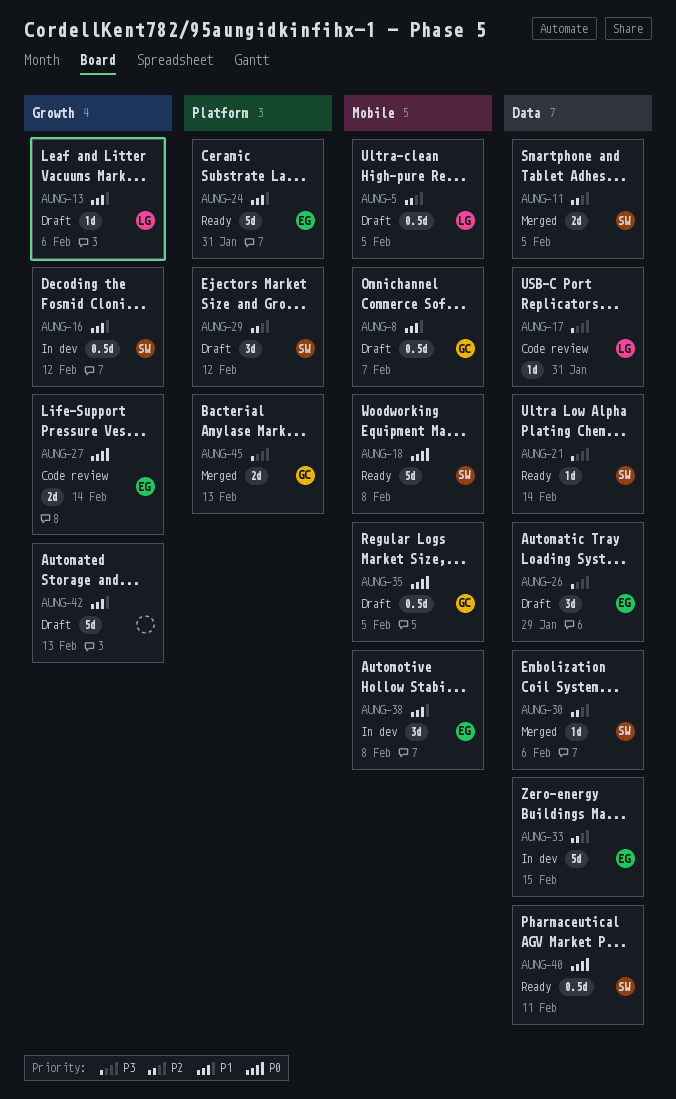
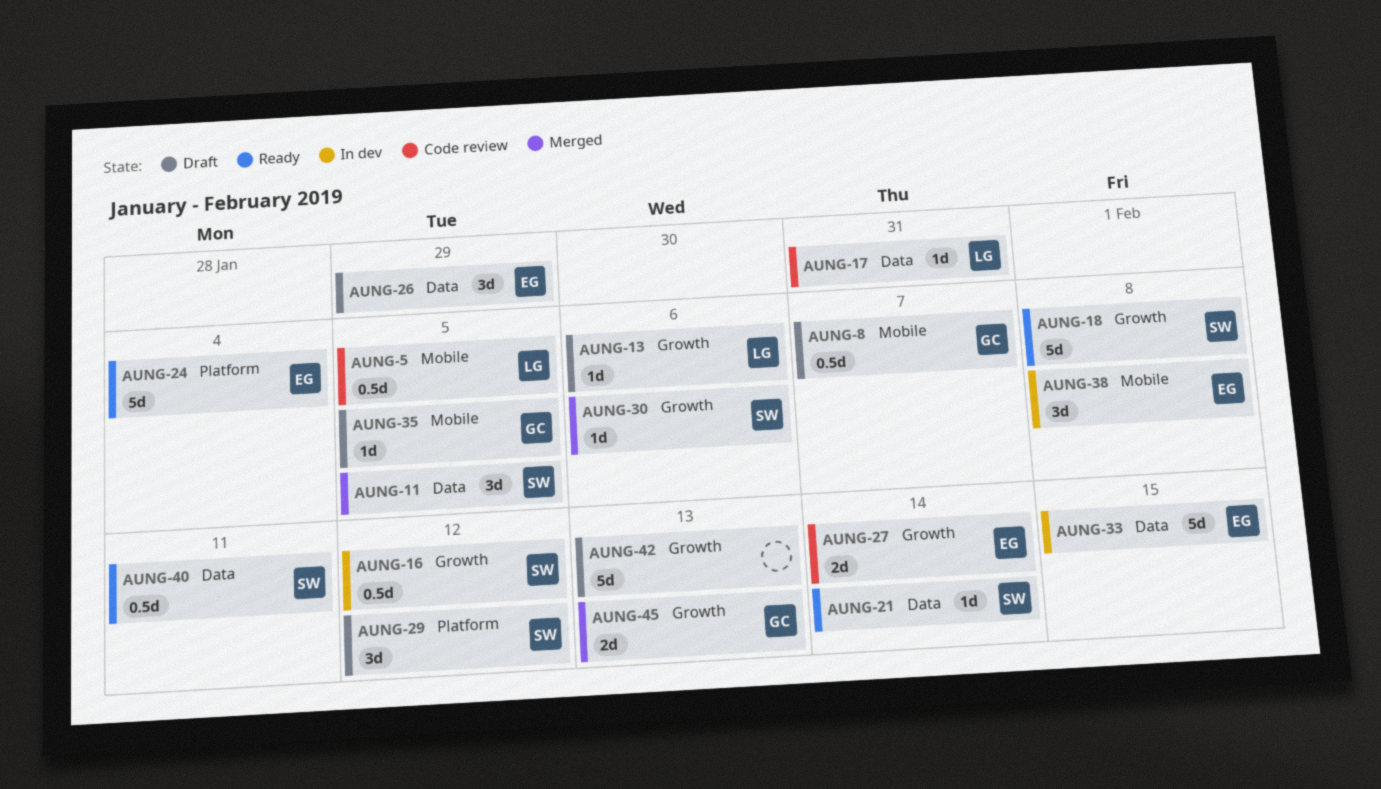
AUNG-5, status: Draft -> Code review
AUNG-11, estimate: 2d -> 3d
AUNG-18, label: Mobile -> Growth
AUNG-24, due: Jan 31 -> Feb 4
AUNG-30, label: Data -> Growth
AUNG-35, estimate: 0.5d -> 1d
AUNG-45, label: Platform -> Growth

